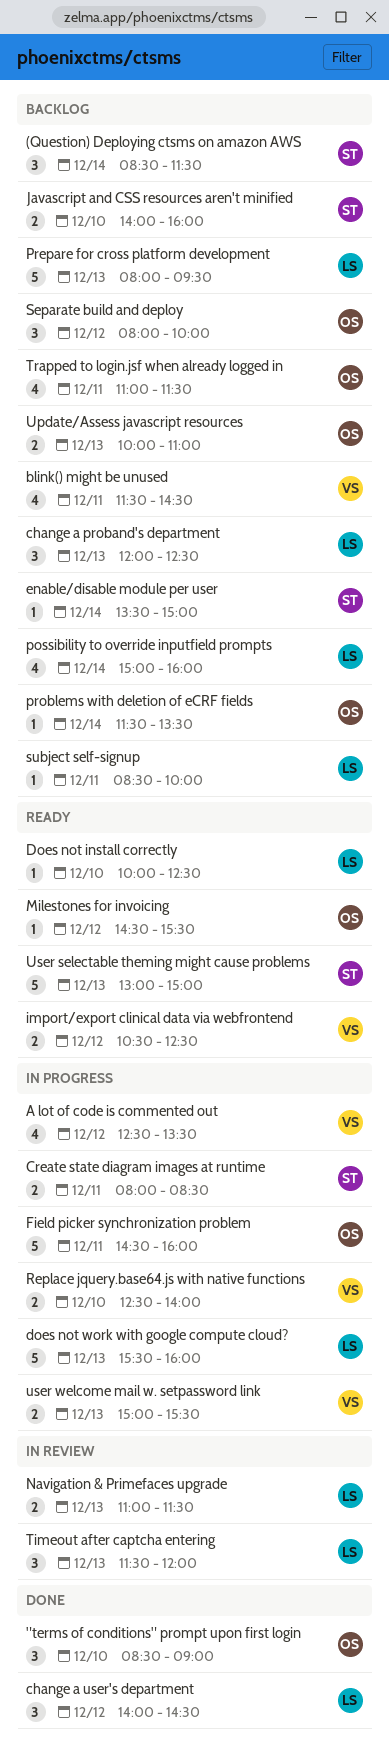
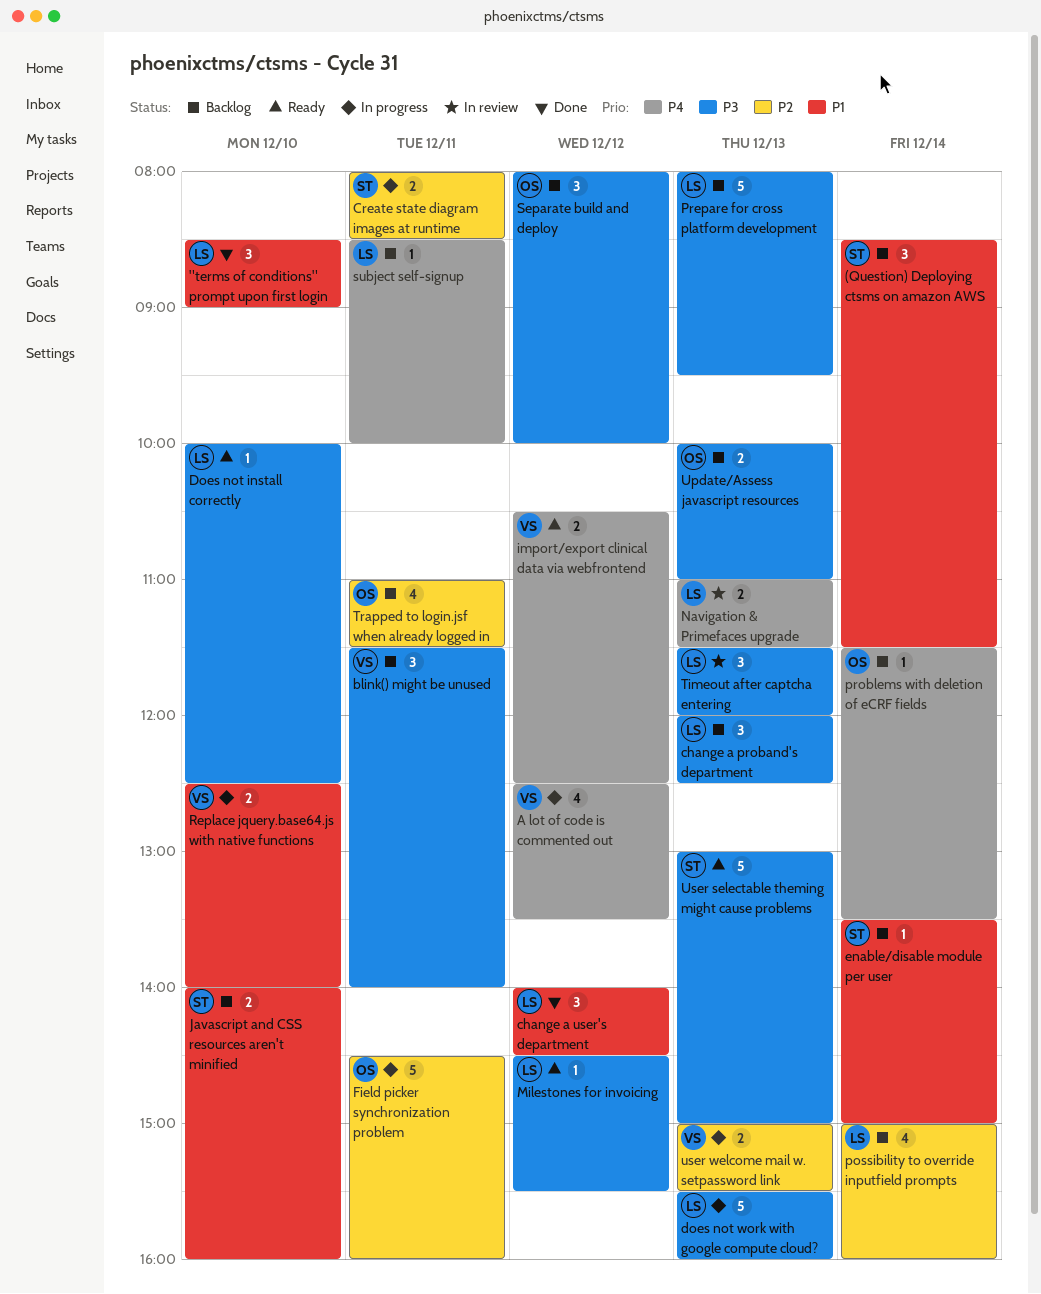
"terms of conditions" prompt upon first login, owner: OS -> LS
blink() might be unused, estimate: 4 -> 3
blink() might be unused, ends: 14:30 -> 14:00
Milestones for invoicing, owner: OS -> LS

